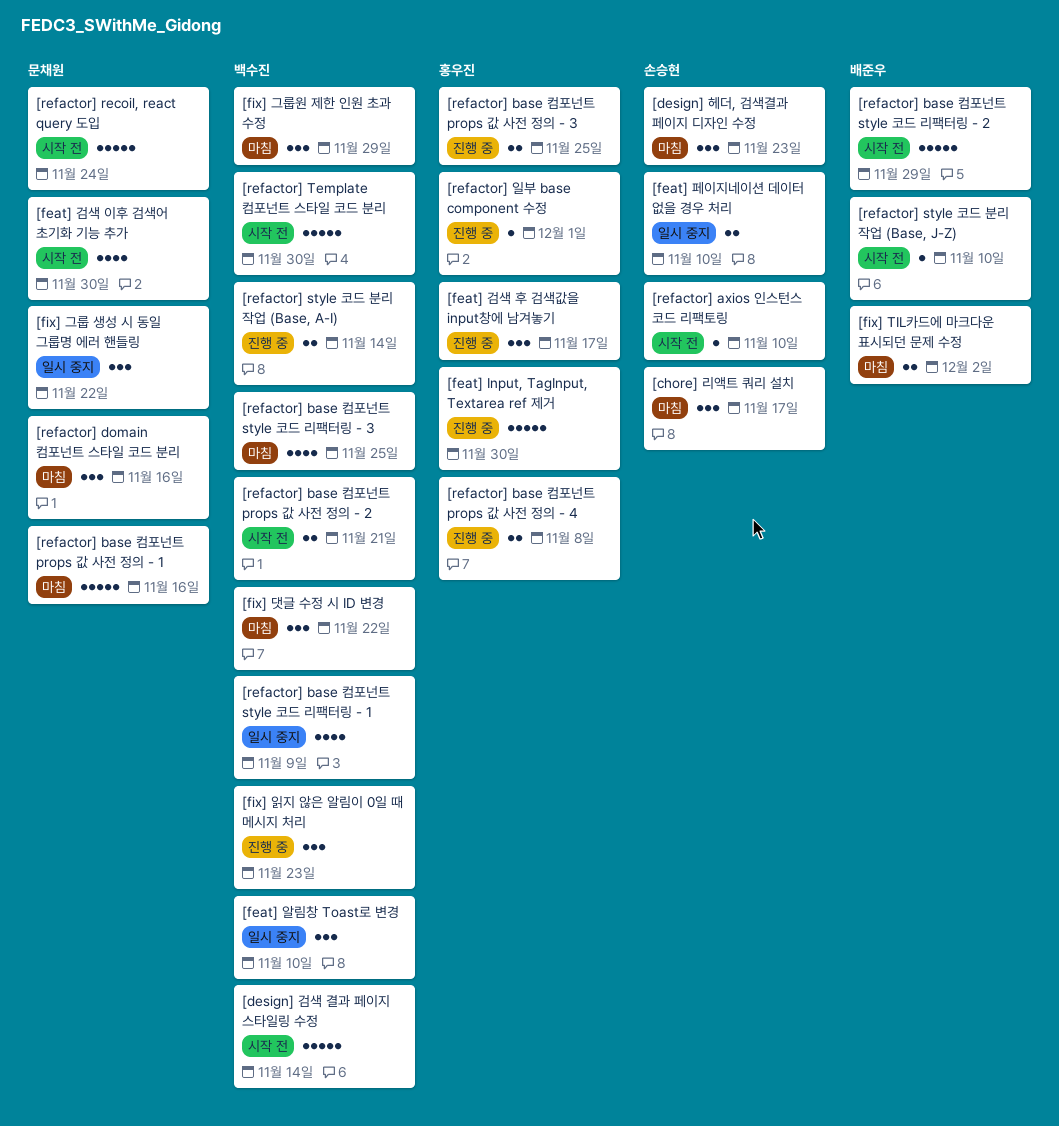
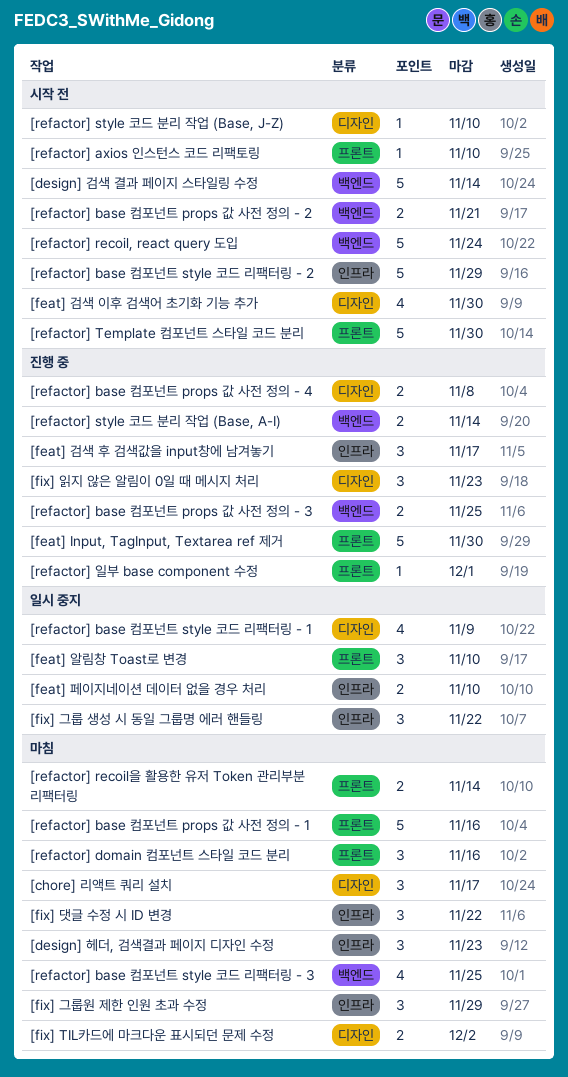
[refactor] recoil을 활용한 유저 Token 관리부분 리팩터링: none -> present

